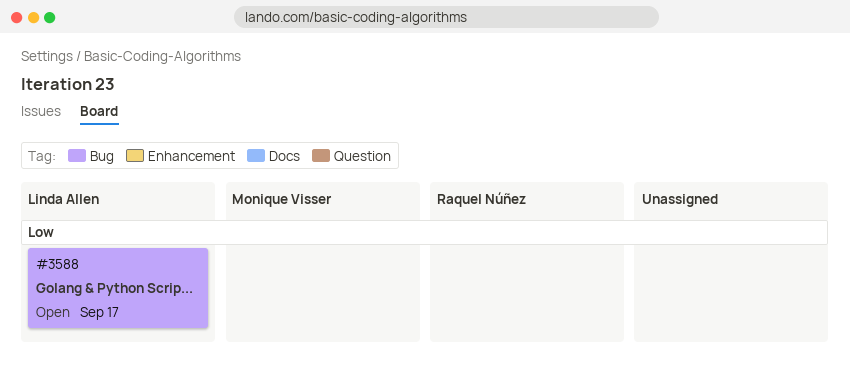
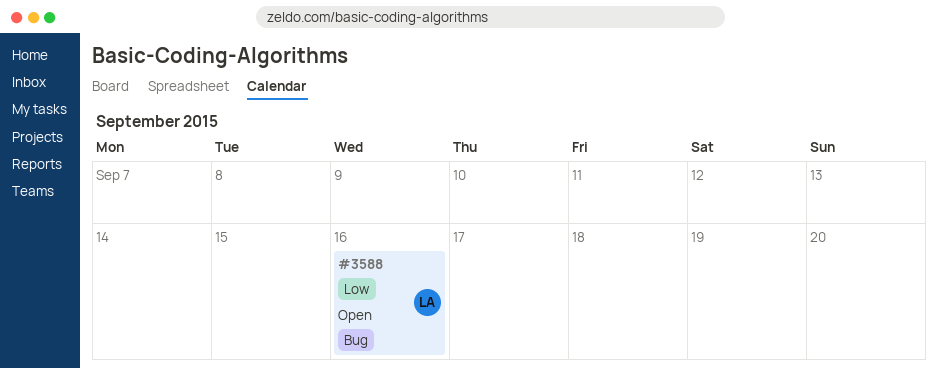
#3588, due: Sep 17 -> Sep 16

